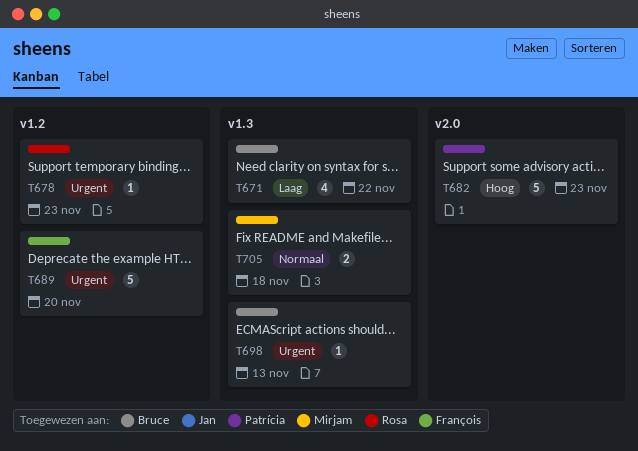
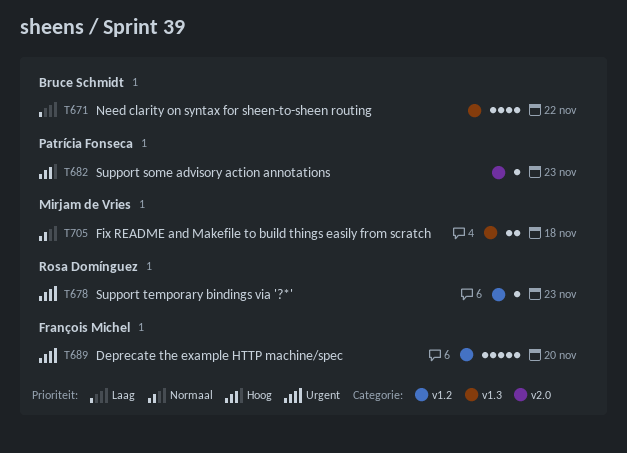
T682, estimate: 5 -> 1
T698: present -> none

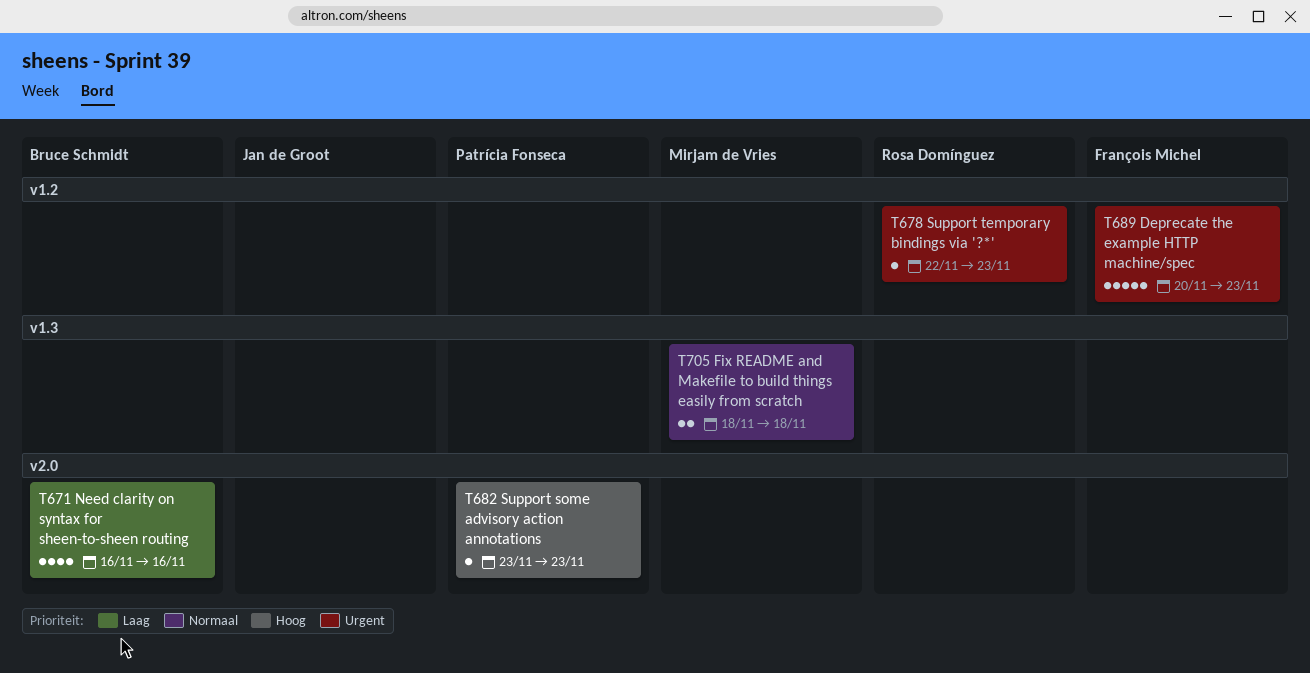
T671, label: v1.3 -> v2.0
T671, due: Nov 22 -> Nov 16
T689, due: Nov 20 -> Nov 23

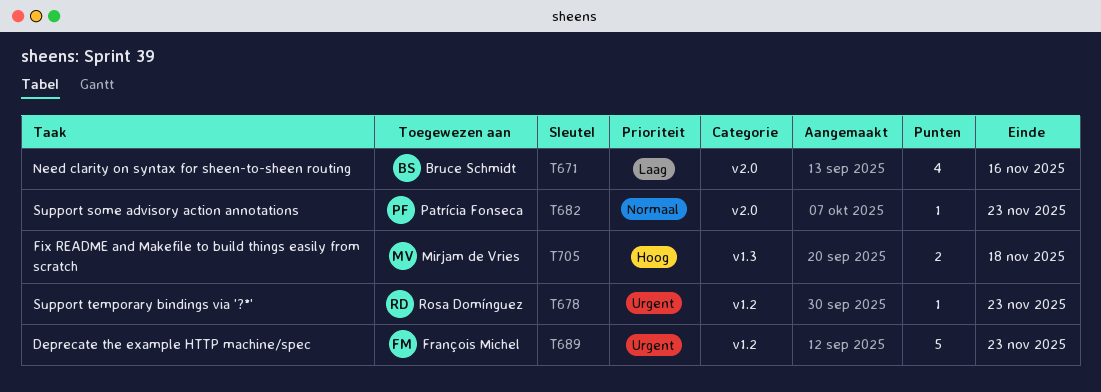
T682, priority: Hoog -> Normaal
T705, priority: Normaal -> Hoog

